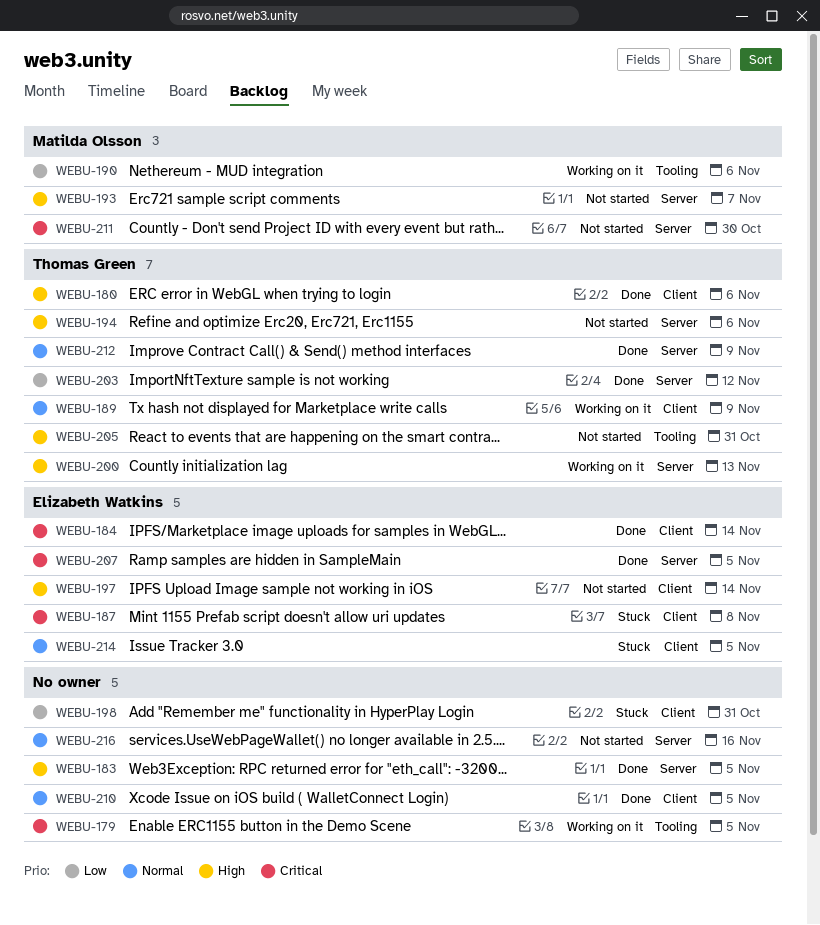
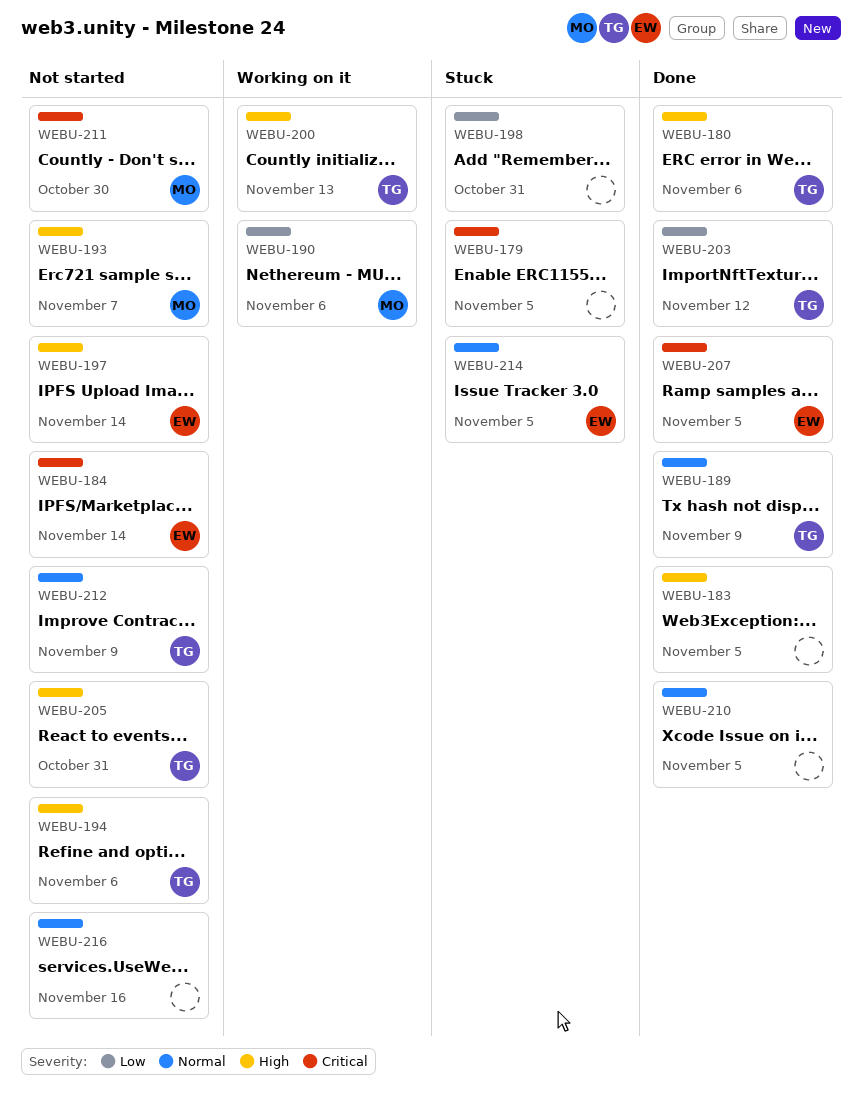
WEBU-179, status: Working on it -> Stuck
WEBU-184, status: Done -> Not started
WEBU-187: present -> none
WEBU-189, status: Working on it -> Done
WEBU-212, status: Done -> Not started

